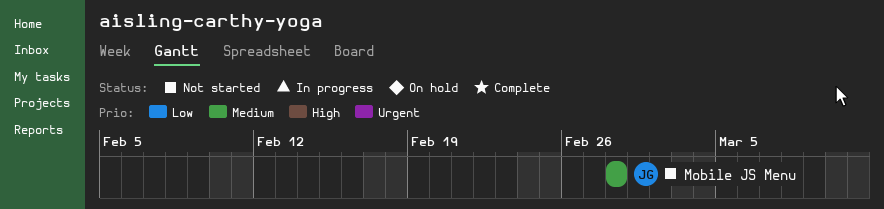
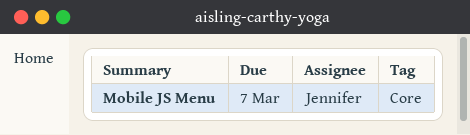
Mobile JS Menu, due: Feb 28 -> Mar 7

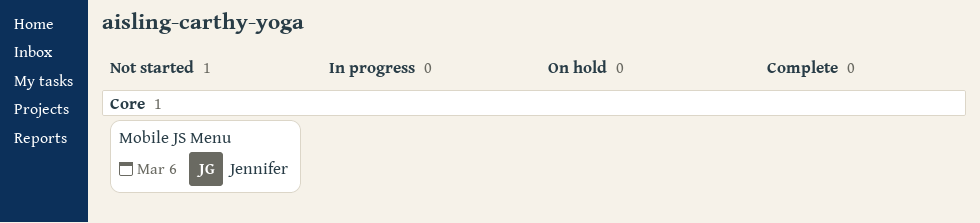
Mobile JS Menu, due: Mar 7 -> Mar 6

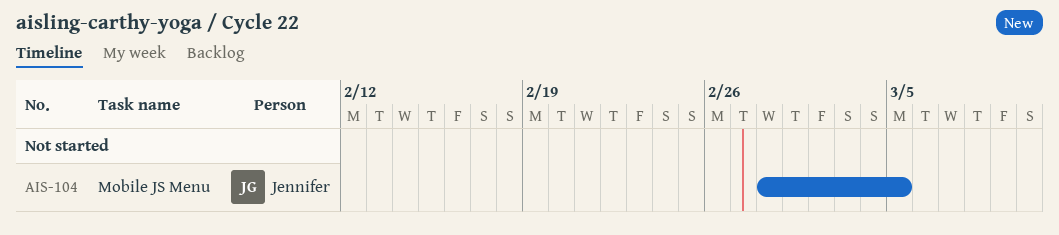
Mobile JS Menu, due: Mar 6 -> Mar 5

